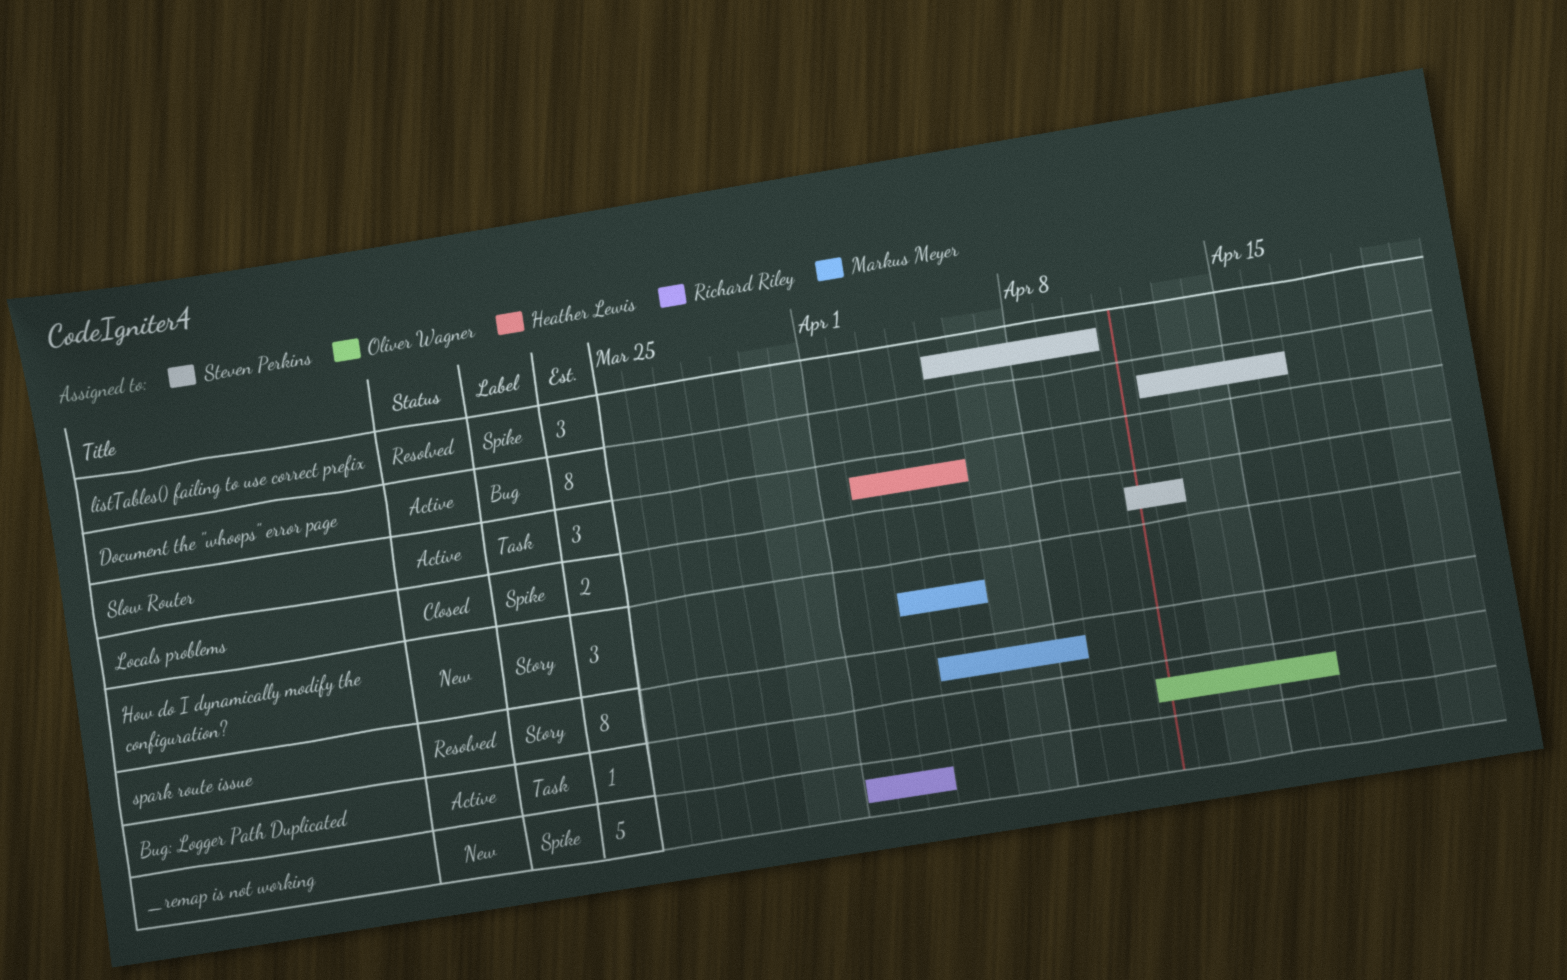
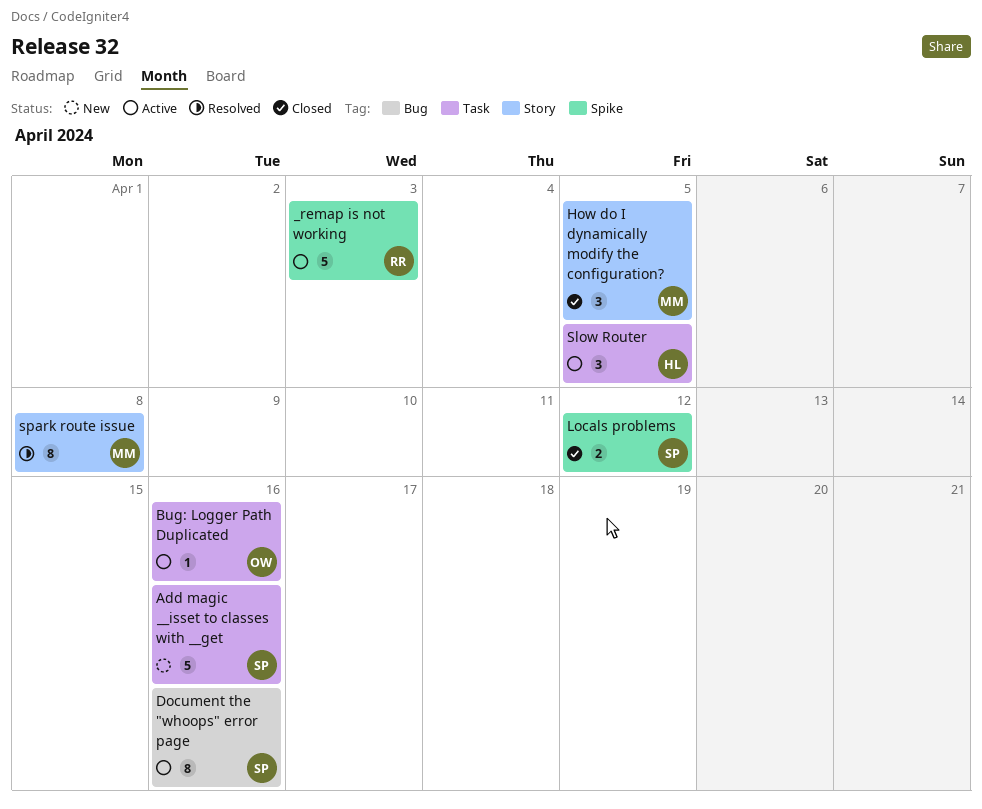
_remap is not working, status: New -> Active
Add magic __isset to classes with __get: none -> present
How do I dynamically modify the configuration?, status: New -> Closed
listTables() failing to use correct prefix: present -> none

